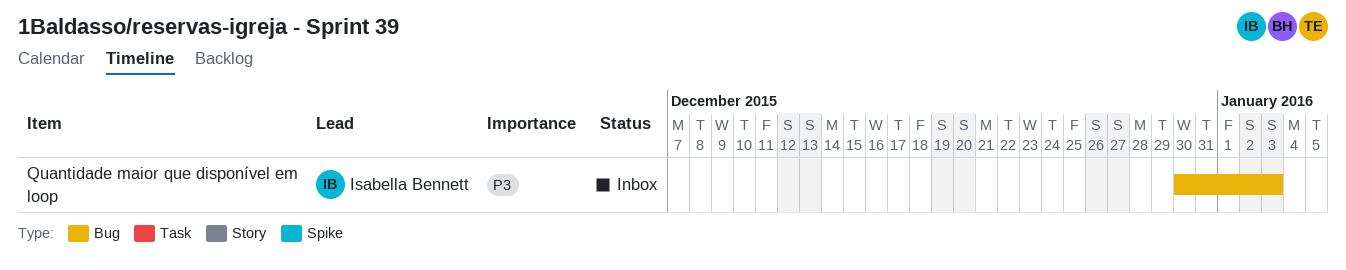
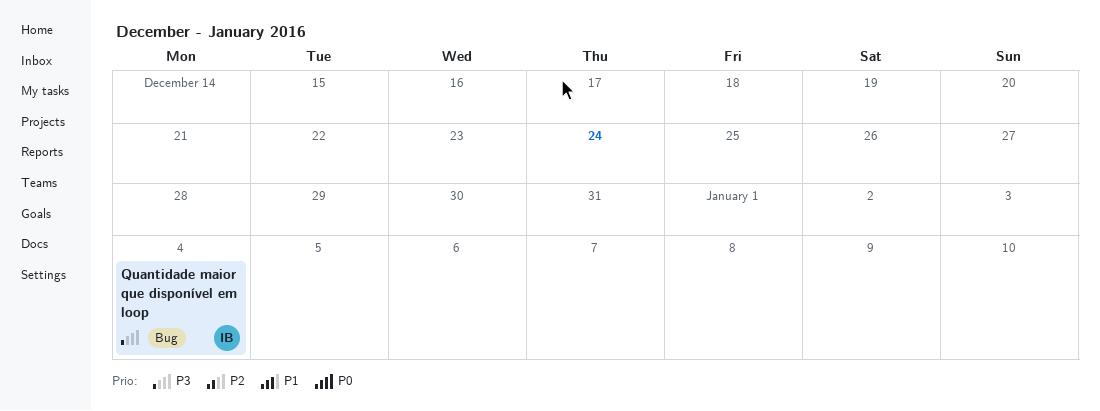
Quantidade maior que disponível em loop, due: Jan 3 -> Jan 4

